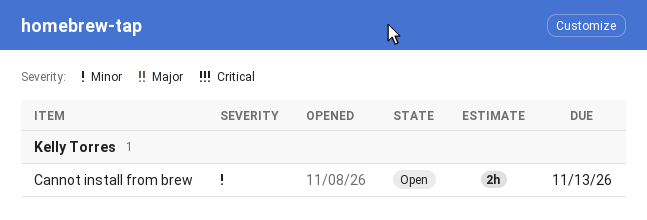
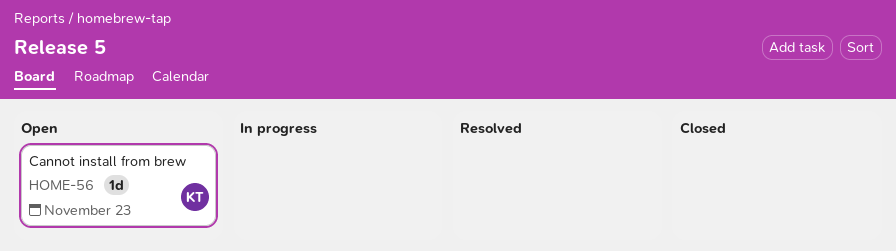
Cannot install from brew, estimate: 2h -> 1d
Cannot install from brew, due: Nov 13 -> Nov 23

